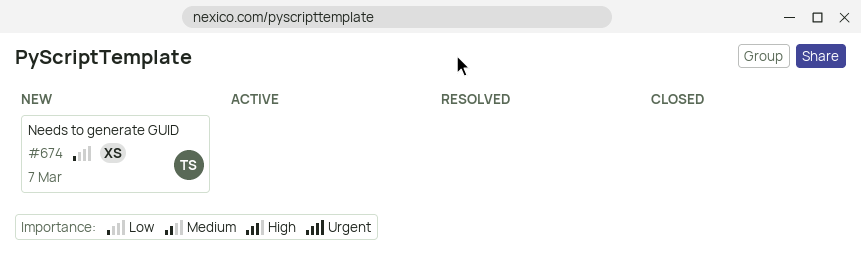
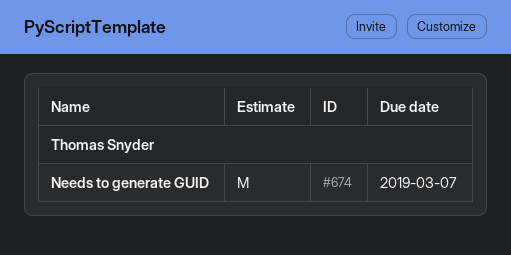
#674, estimate: XS -> M

